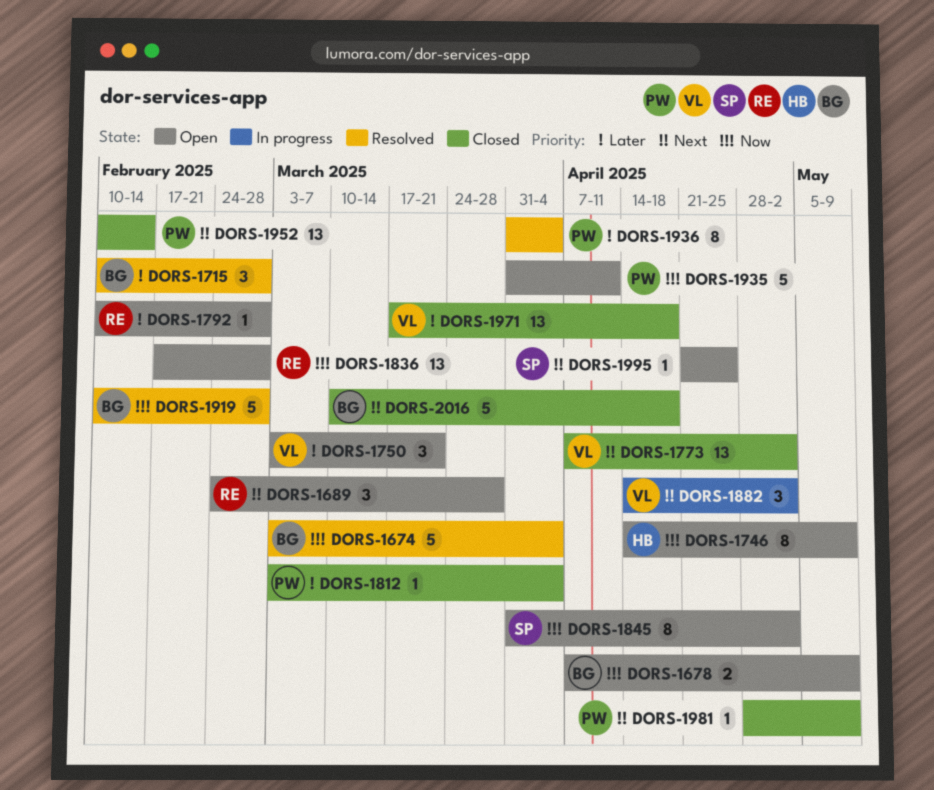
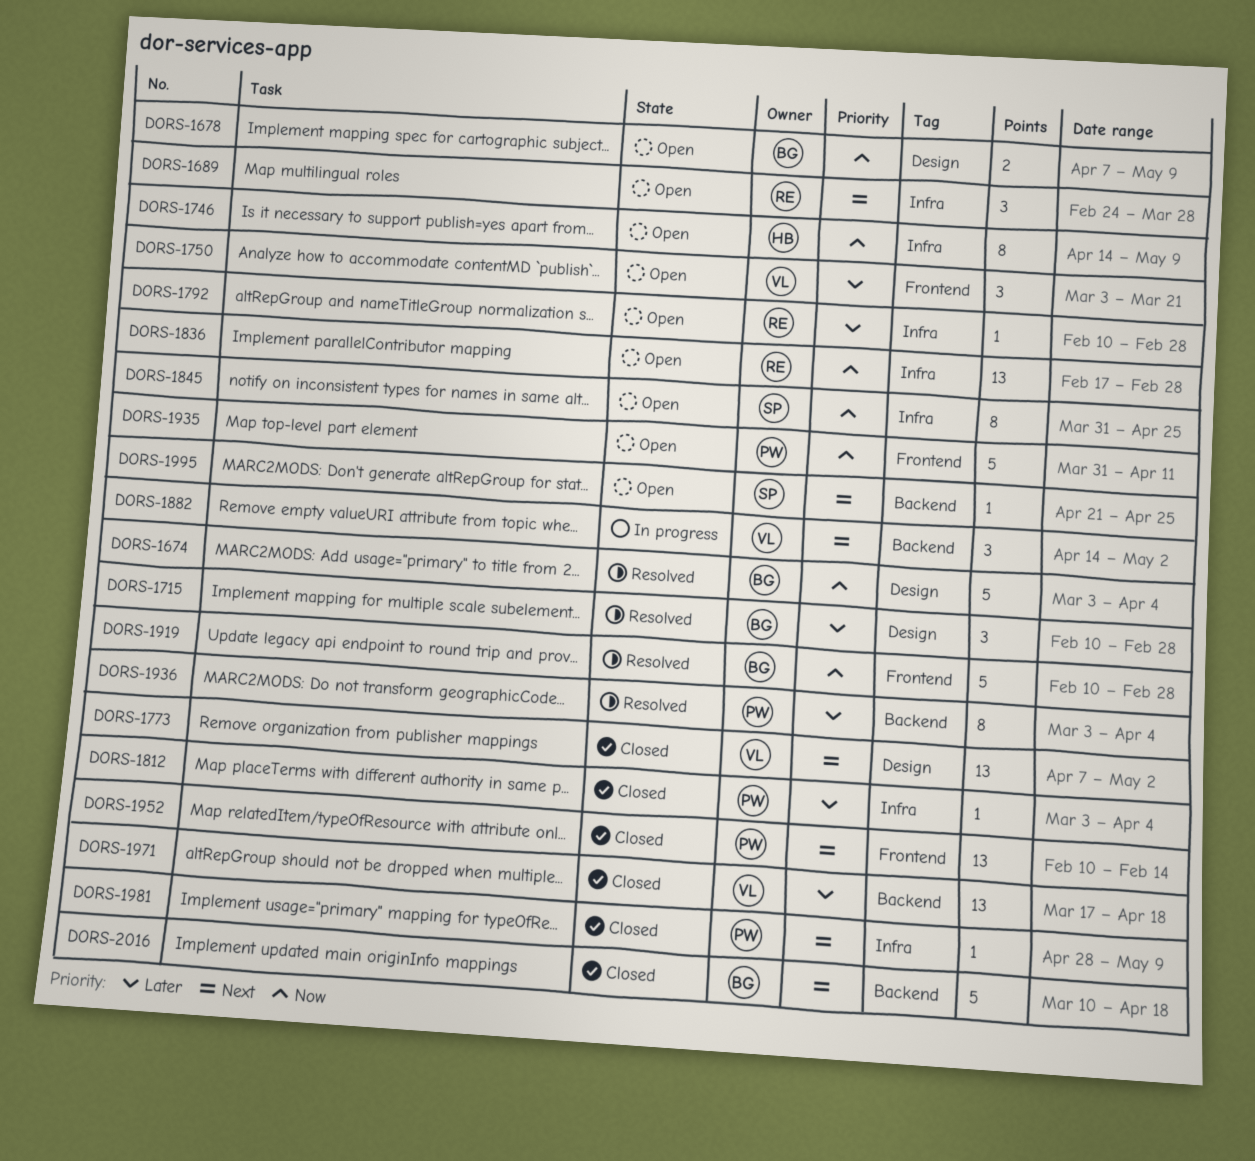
DORS-1845, due: May 2 -> Apr 25
DORS-1936, start: Mar 31 -> Mar 3

